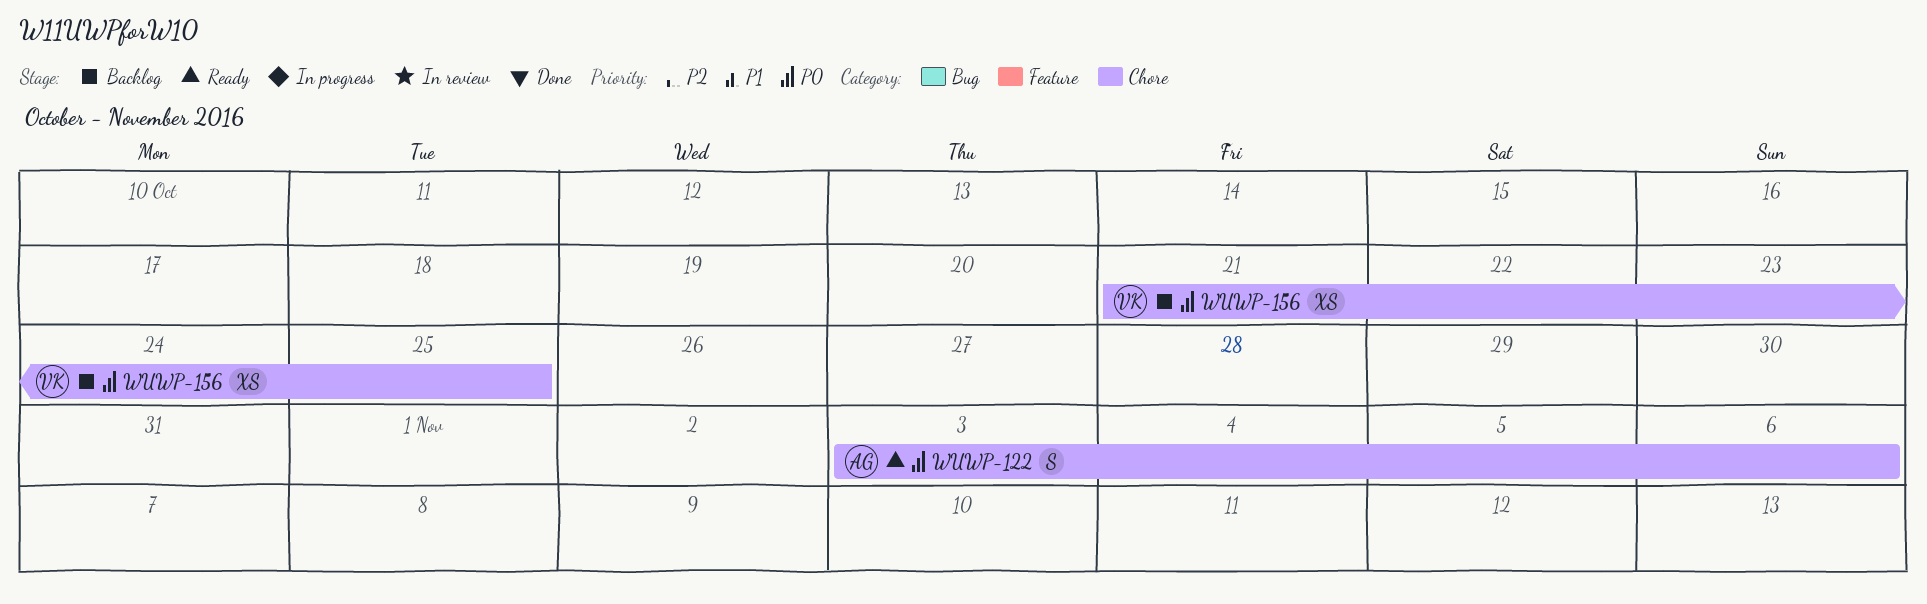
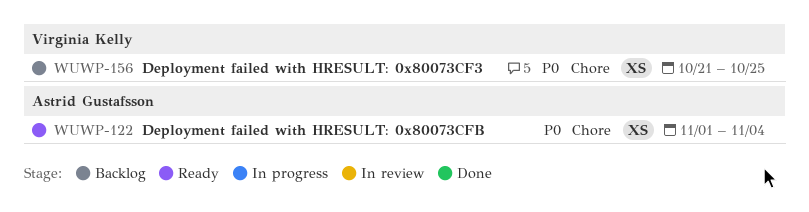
WUWP-122, estimate: S -> XS
WUWP-122, start: Nov 3 -> Nov 1
WUWP-122, due: Nov 6 -> Nov 4

